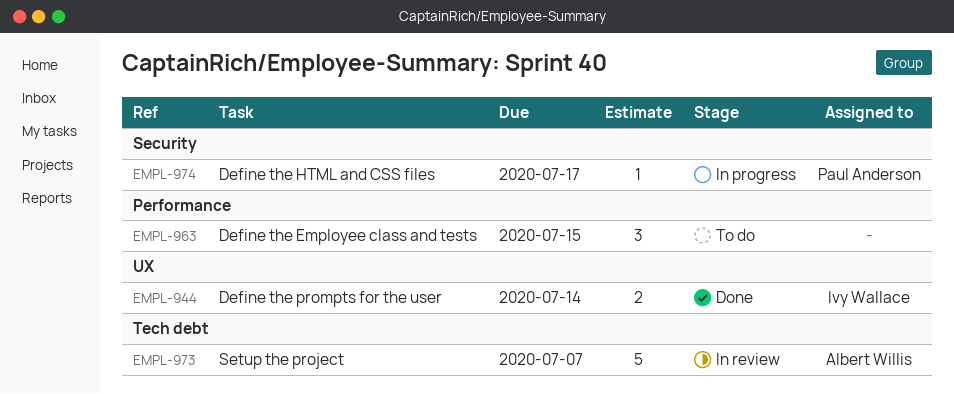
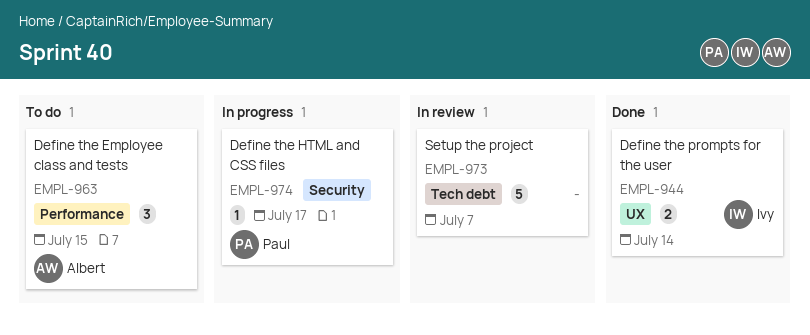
EMPL-963, owner: none -> Albert Willis
EMPL-973, owner: Albert Willis -> none

